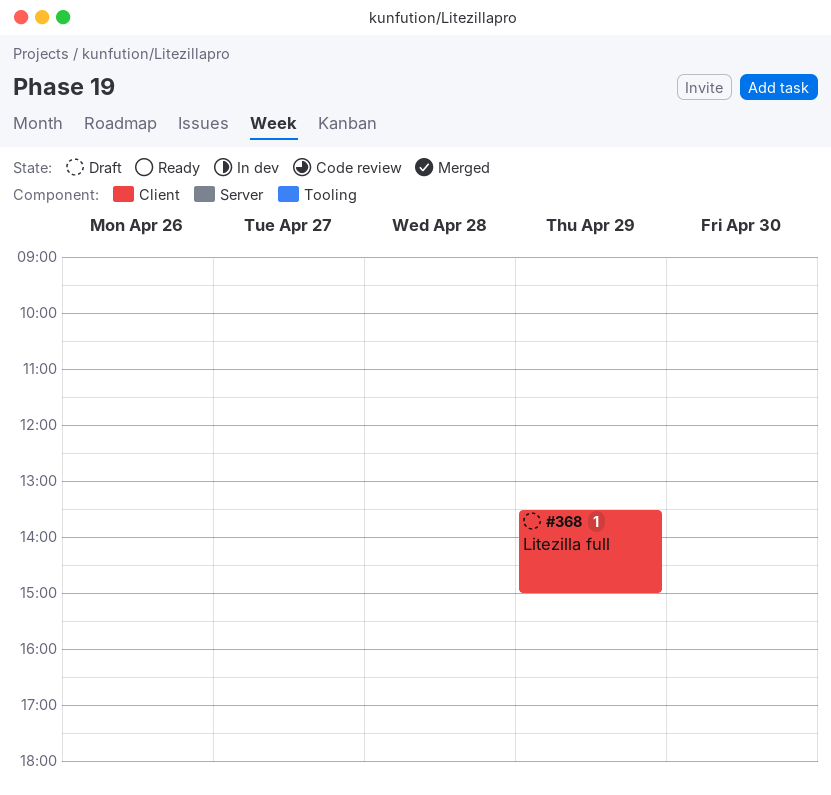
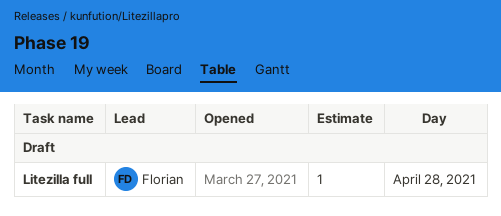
Litezilla full, day: Apr 29 -> Apr 28

